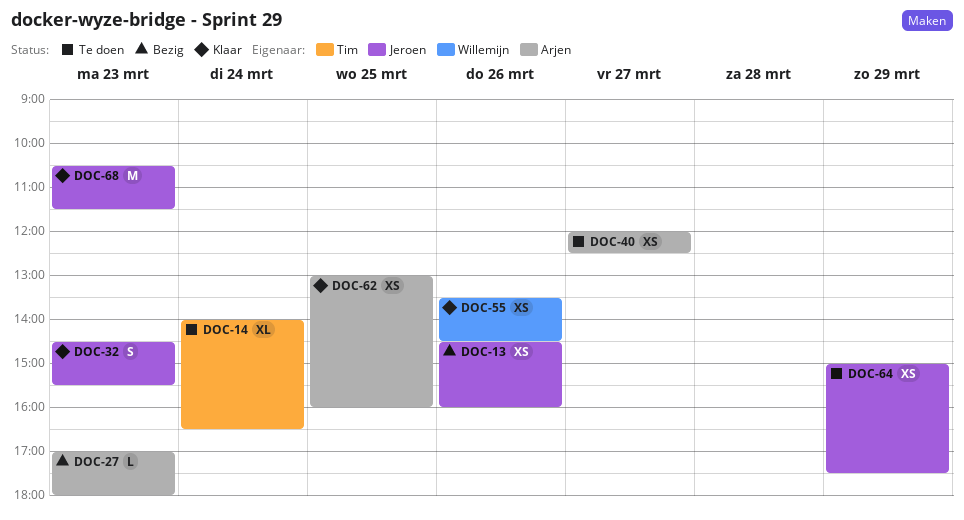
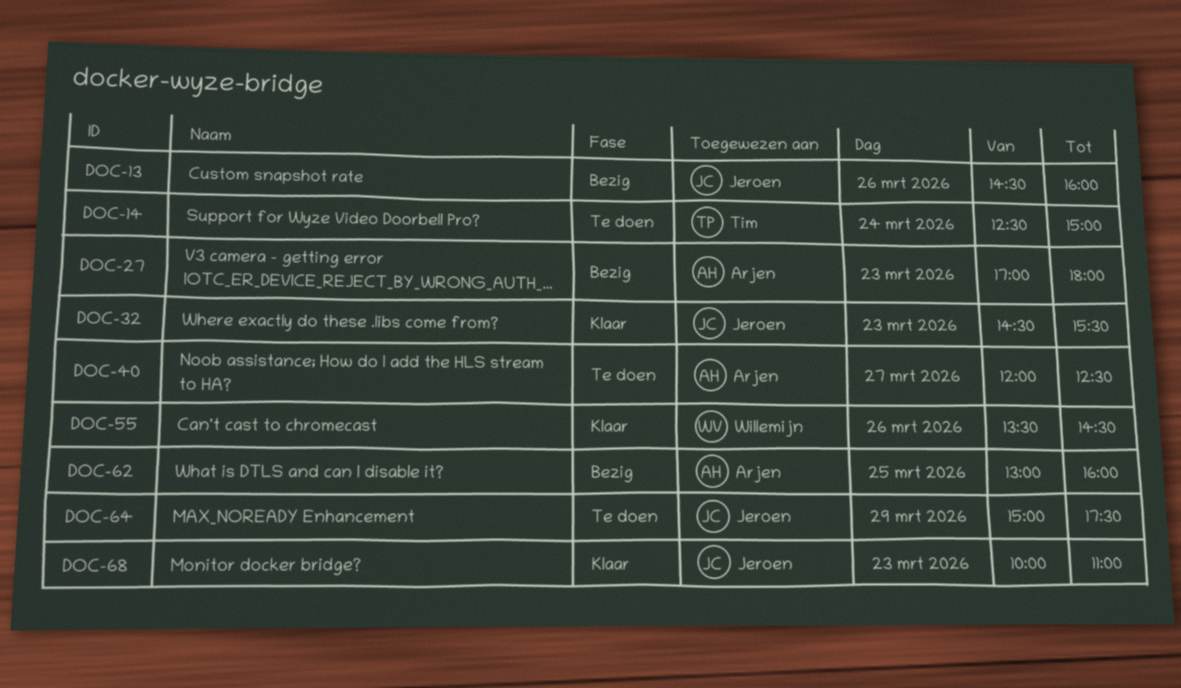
DOC-14, begins: 14:00 -> 12:30
DOC-14, ends: 16:30 -> 15:00
DOC-62, status: Klaar -> Bezig
DOC-68, begins: 10:30 -> 10:00
DOC-68, ends: 11:30 -> 11:00

